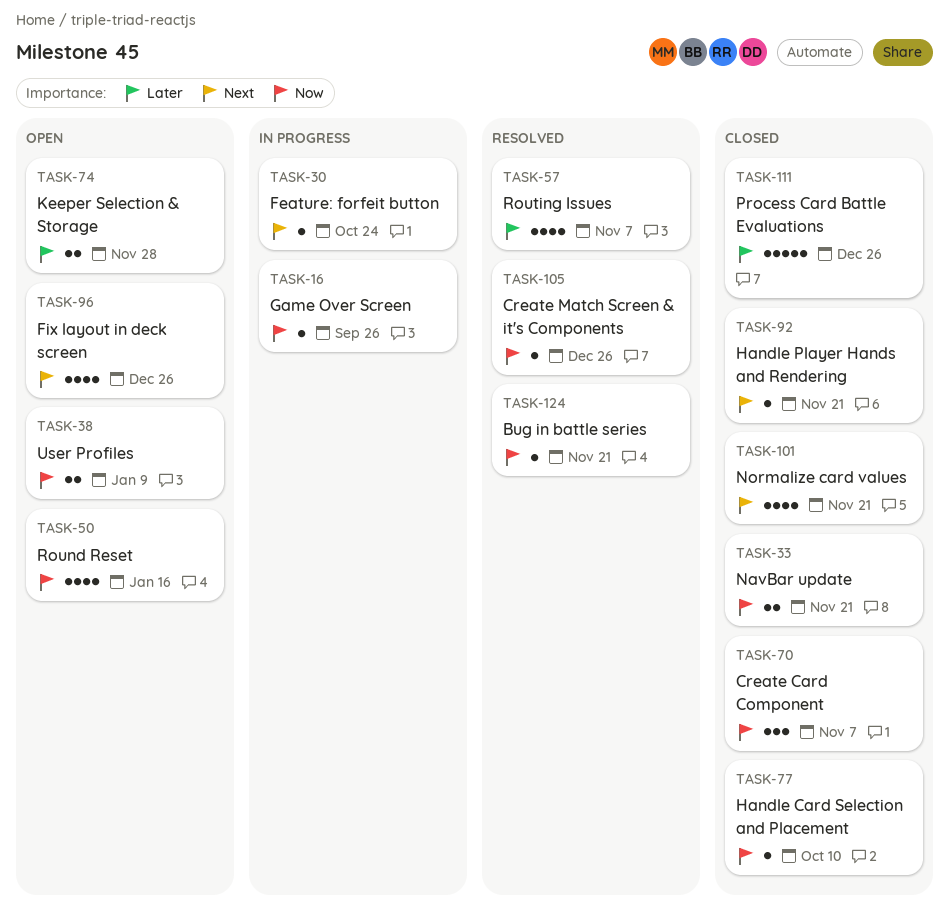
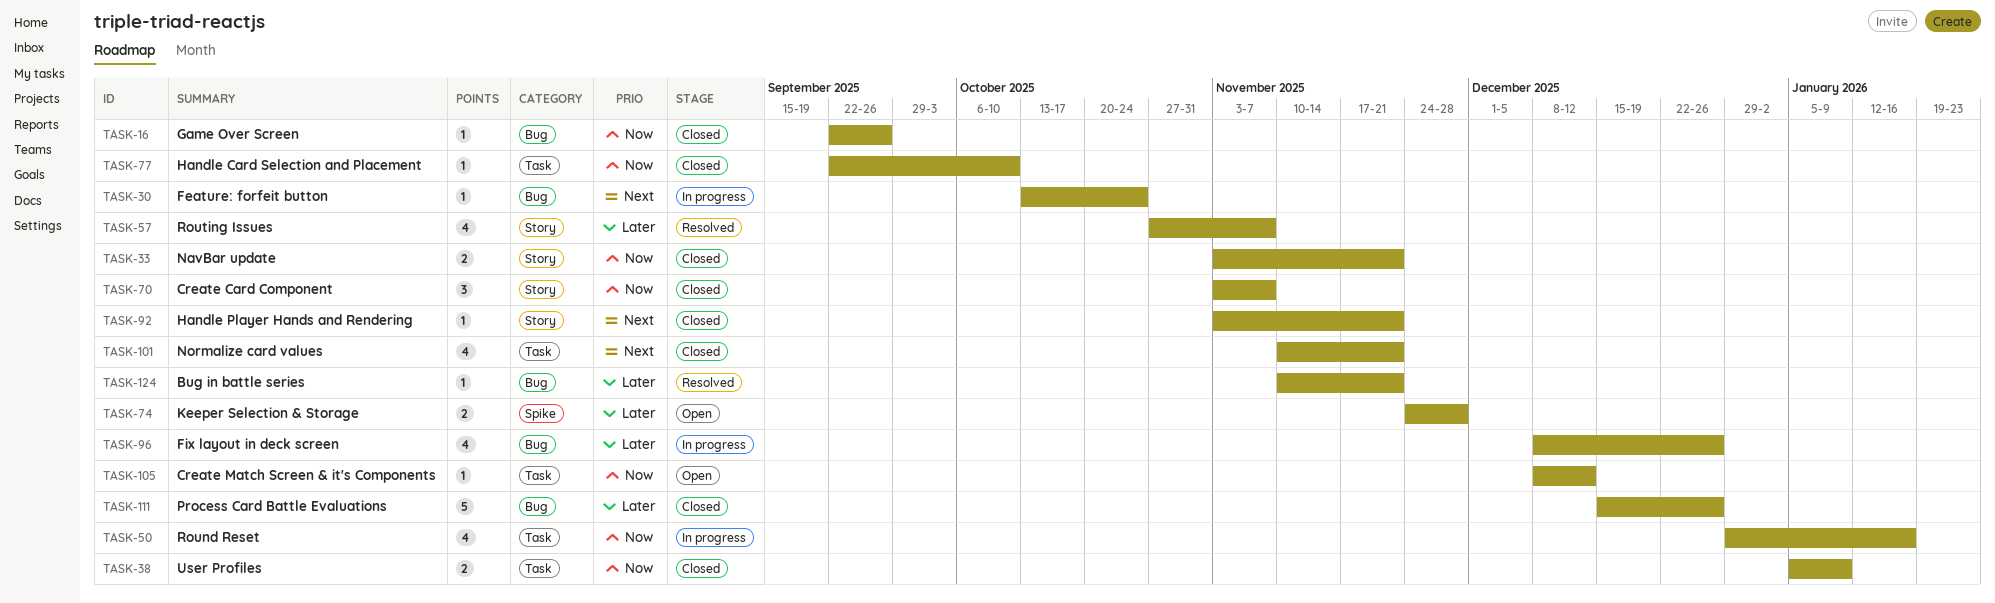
TASK-16, status: In progress -> Closed
TASK-38, status: Open -> Closed
TASK-50, status: Open -> In progress
TASK-96, status: Open -> In progress
TASK-96, priority: Next -> Later
TASK-105, status: Resolved -> Open
TASK-105, due: Dec 26 -> Dec 12
TASK-124, priority: Now -> Later

